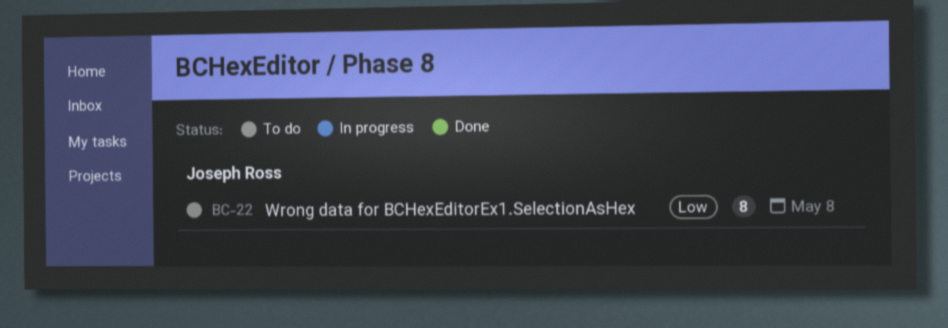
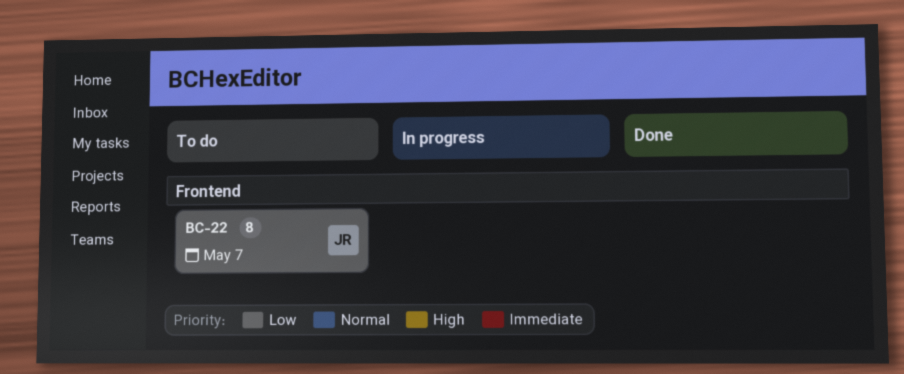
BC-22, due: May 8 -> May 7

